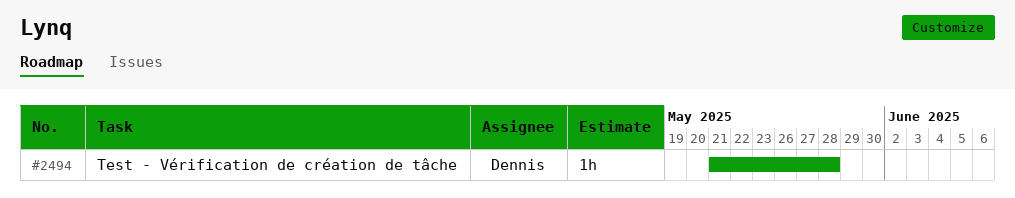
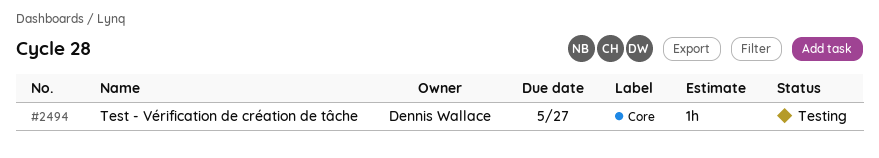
#2494, due: May 28 -> May 27

